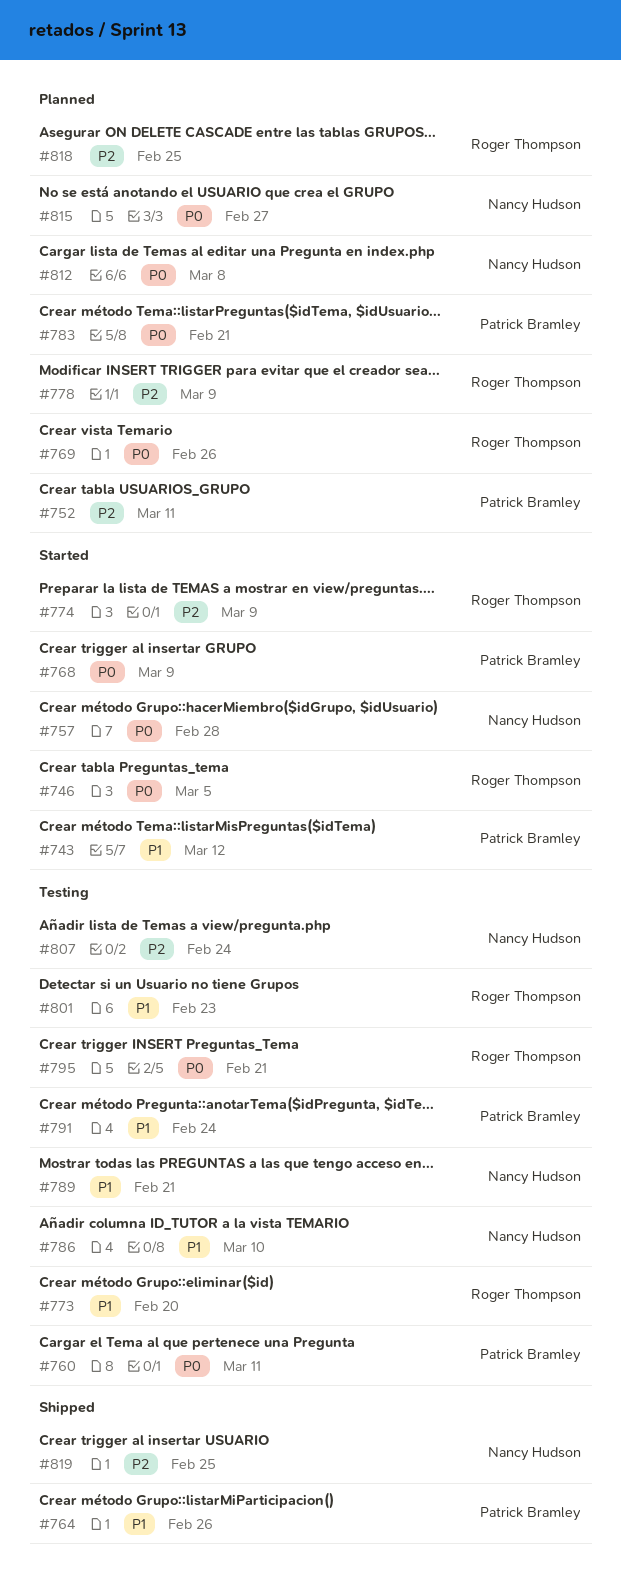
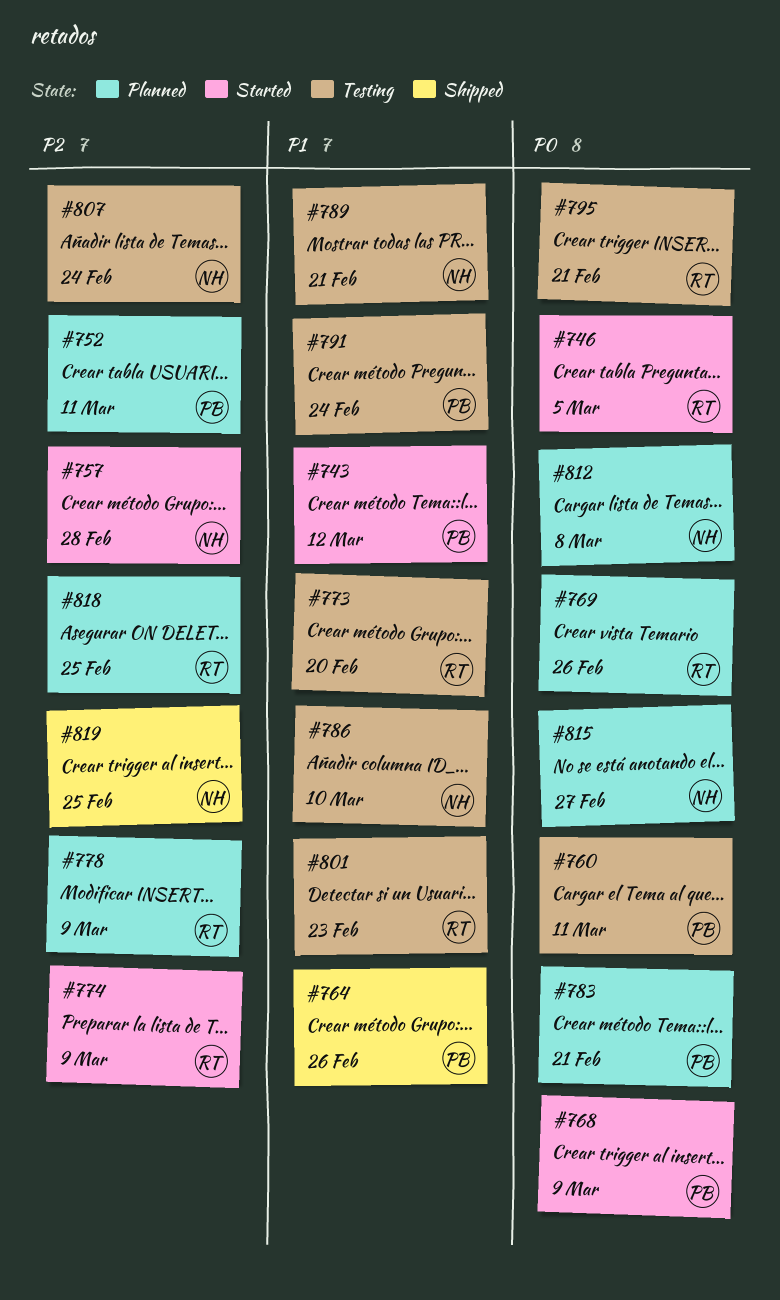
#757, priority: P0 -> P2

